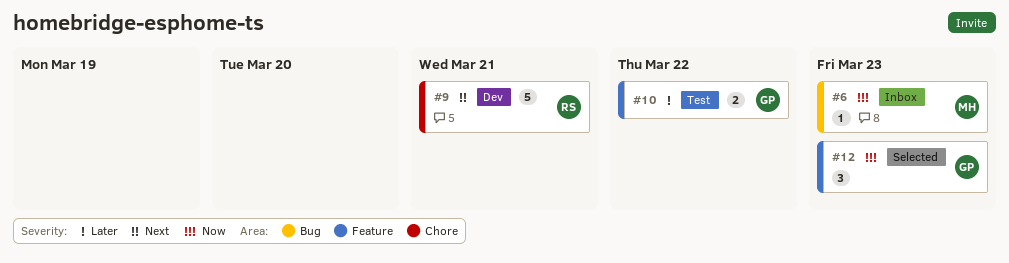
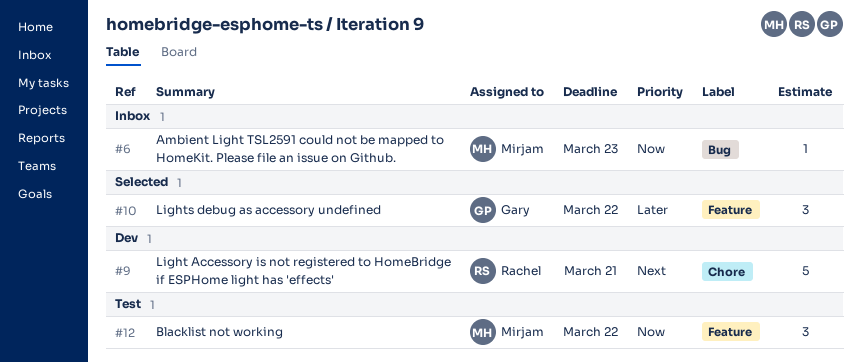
#10, status: Test -> Selected
#10, estimate: 2 -> 3
#12, status: Selected -> Test
#12, owner: Gary -> Mirjam
#12, due: Mar 23 -> Mar 22

